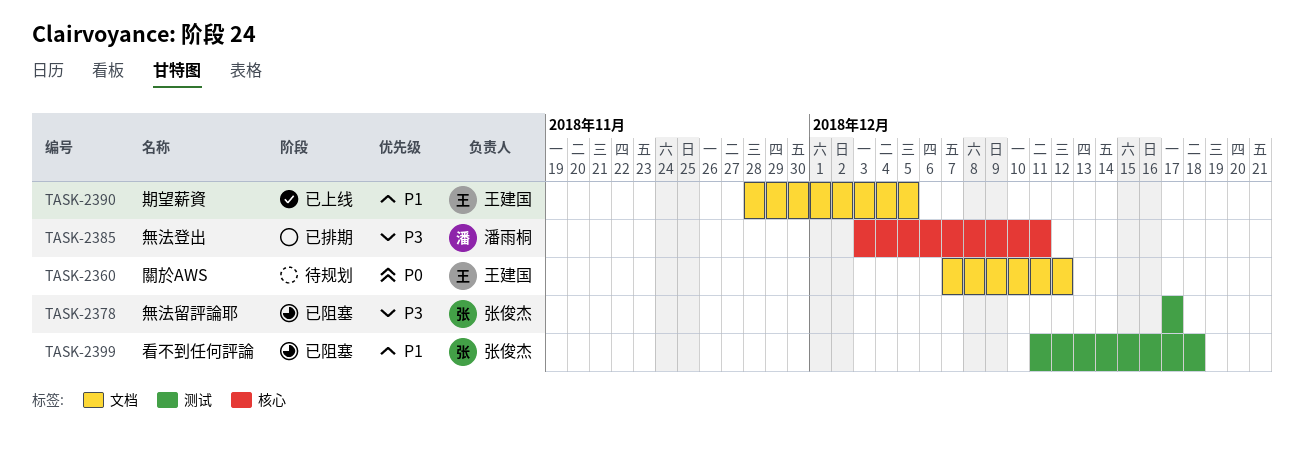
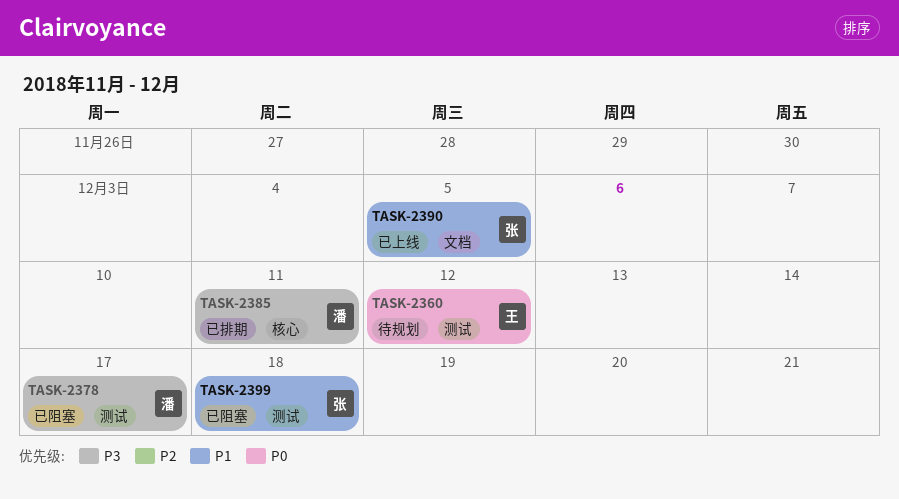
TASK-2360, label: 文档 -> 测试
TASK-2378, owner: 张俊杰 -> 潘雨桐
TASK-2390, owner: 王建国 -> 张俊杰

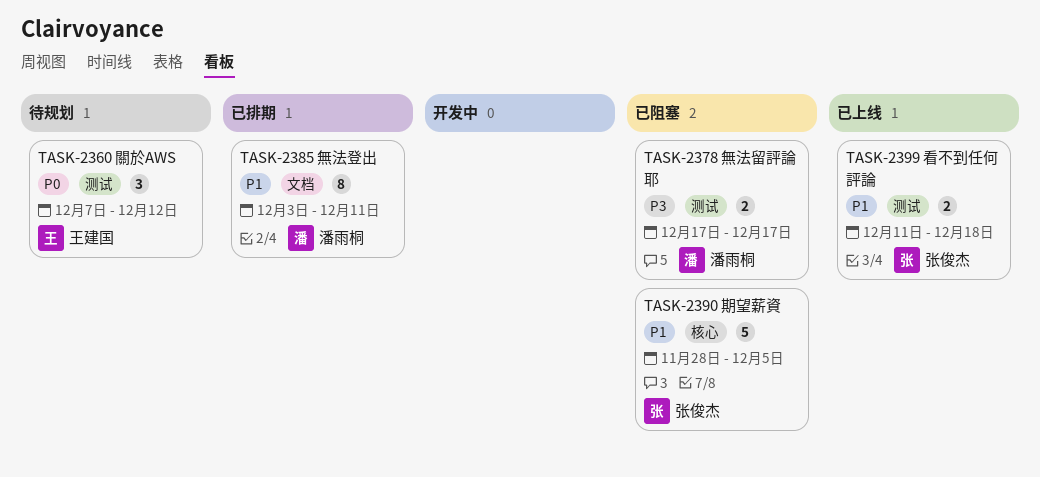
TASK-2385, priority: P3 -> P1
TASK-2385, label: 核心 -> 文档
TASK-2390, status: 已上线 -> 已阻塞
TASK-2390, label: 文档 -> 核心
TASK-2399, status: 已阻塞 -> 已上线

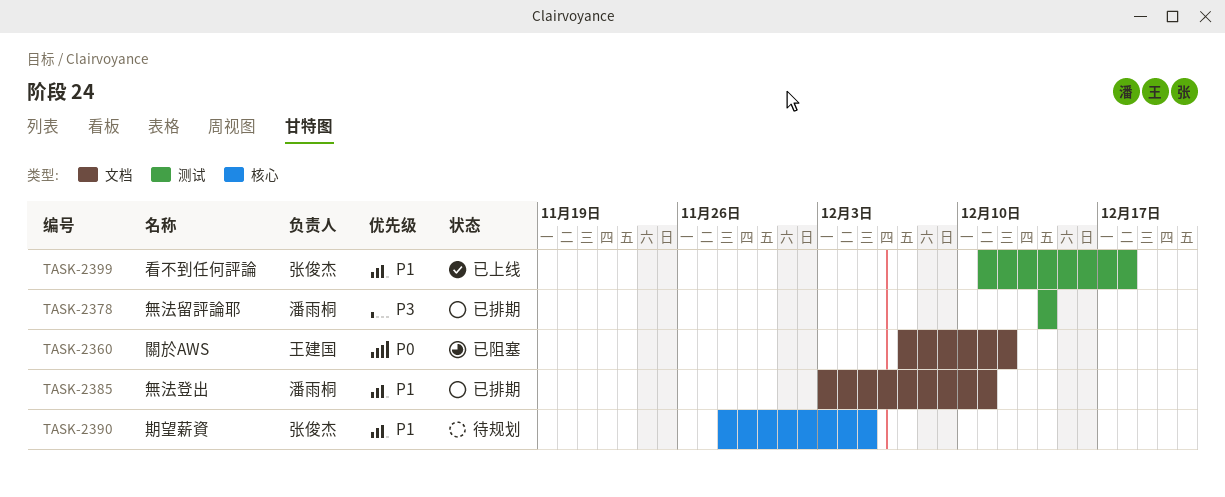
TASK-2360, status: 待规划 -> 已阻塞
TASK-2360, label: 测试 -> 文档
TASK-2378, status: 已阻塞 -> 已排期
TASK-2378, start: Dec 17 -> Dec 14
TASK-2378, due: Dec 17 -> Dec 14
TASK-2390, status: 已阻塞 -> 待规划

